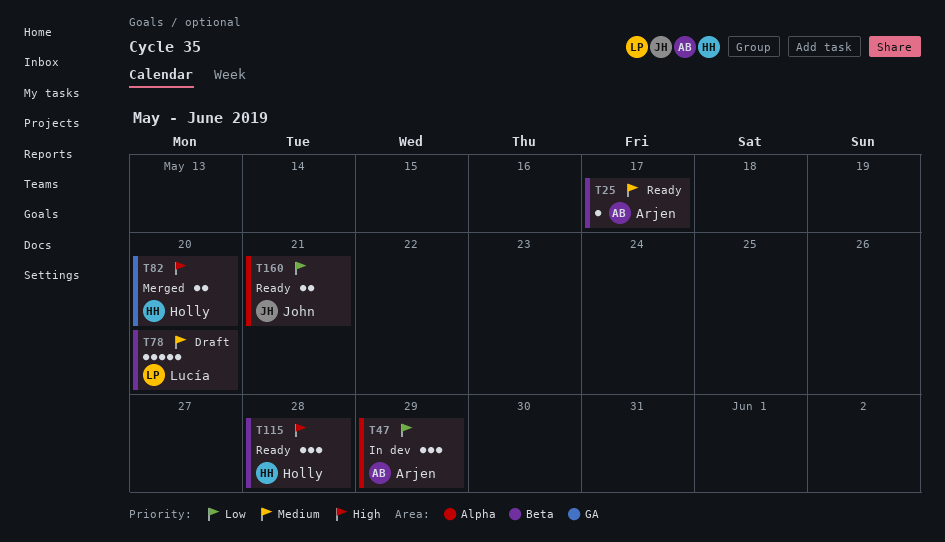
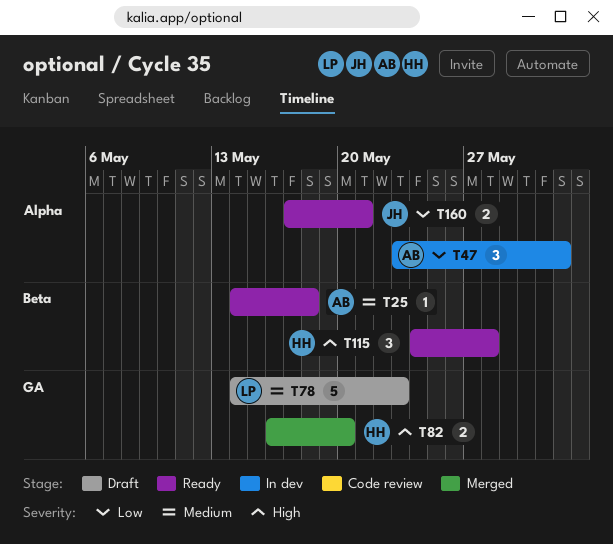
T25, due: May 17 -> May 18
T47, due: May 29 -> Jun 1
T78, label: Beta -> GA
T78, due: May 20 -> May 23

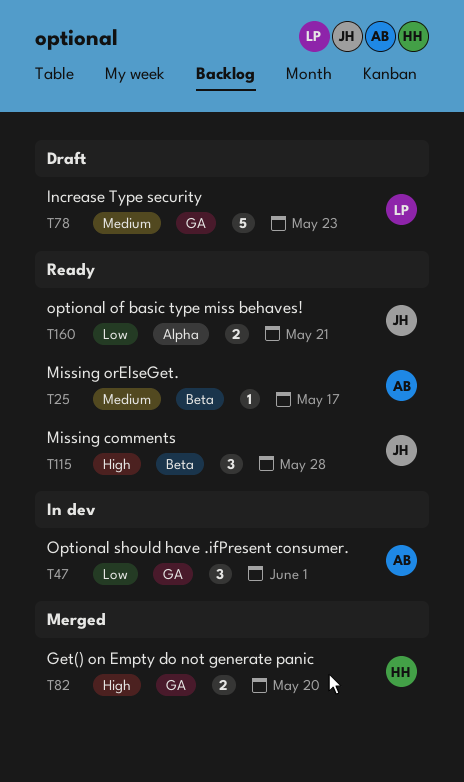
T25, due: May 18 -> May 17
T47, label: Alpha -> GA
T115, owner: HH -> JH

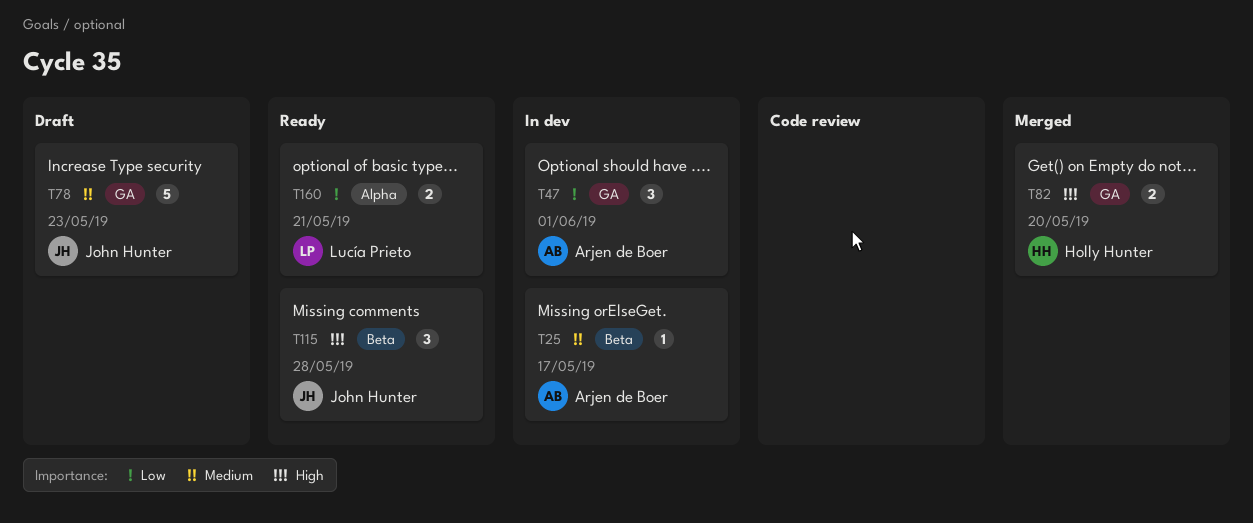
T25, status: Ready -> In dev
T78, owner: Lucía Prieto -> John Hunter
T160, owner: John Hunter -> Lucía Prieto

